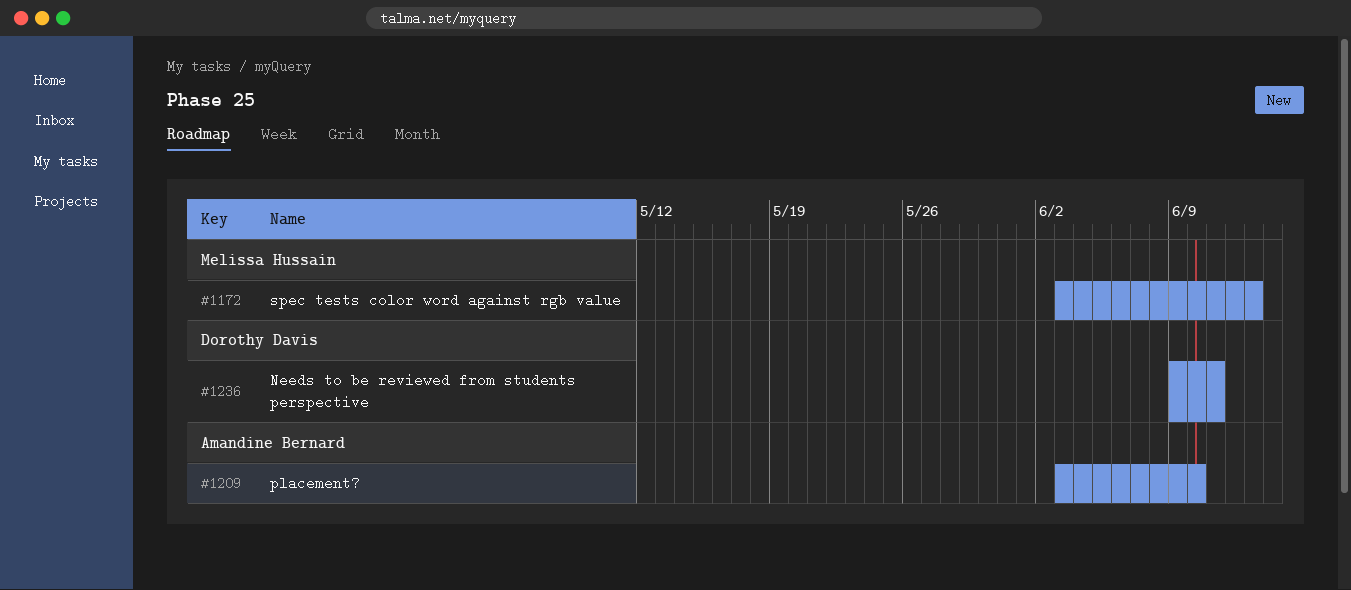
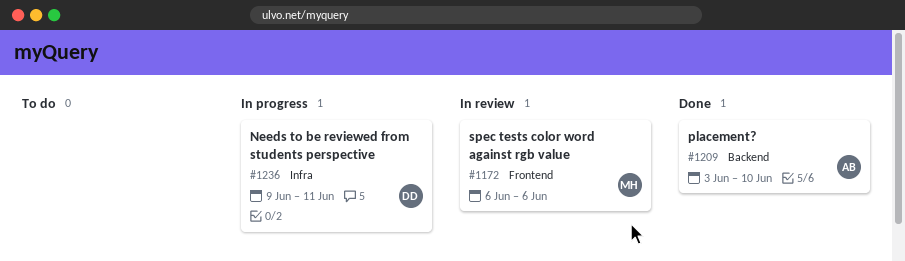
#1172, start: Jun 3 -> Jun 6
#1172, due: Jun 13 -> Jun 6

